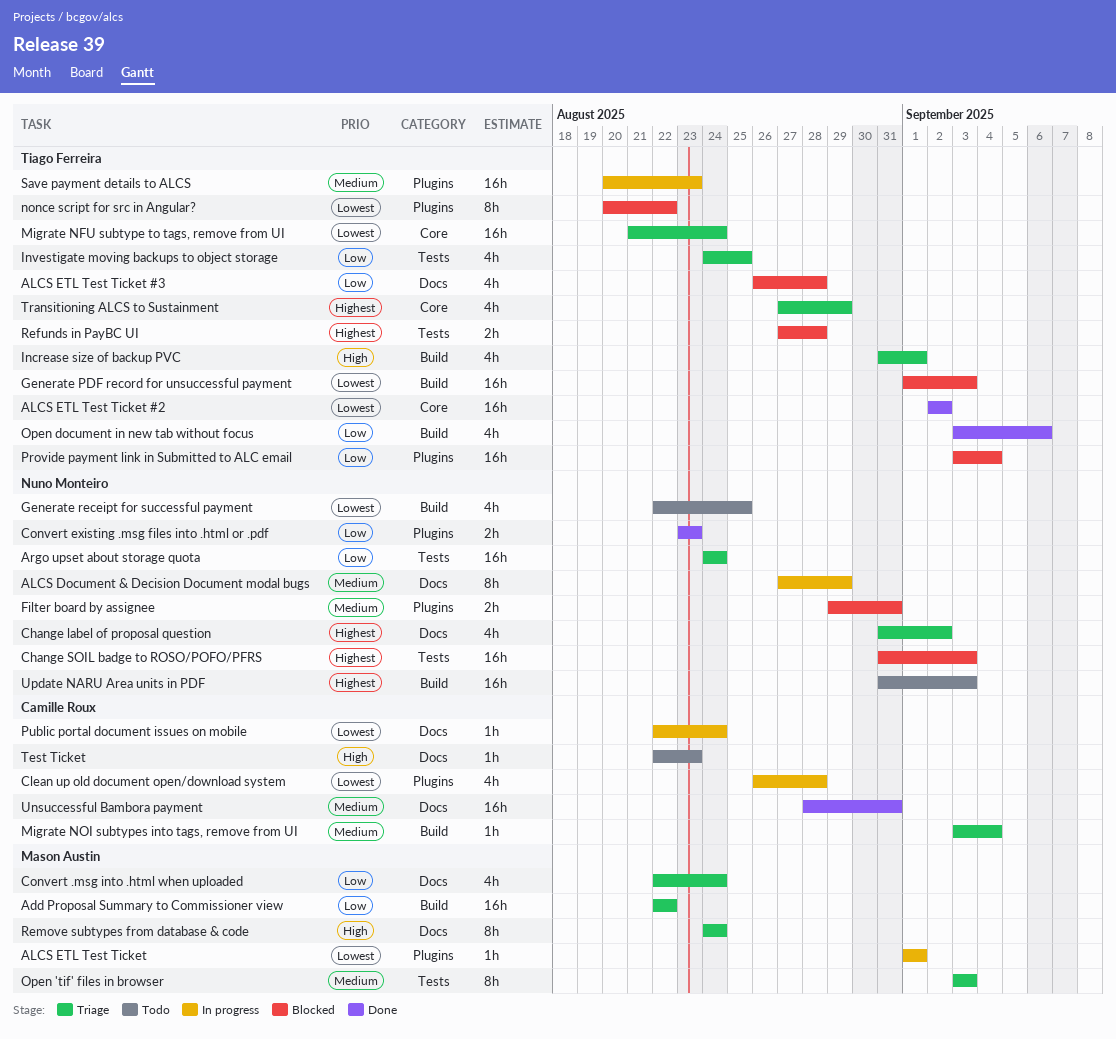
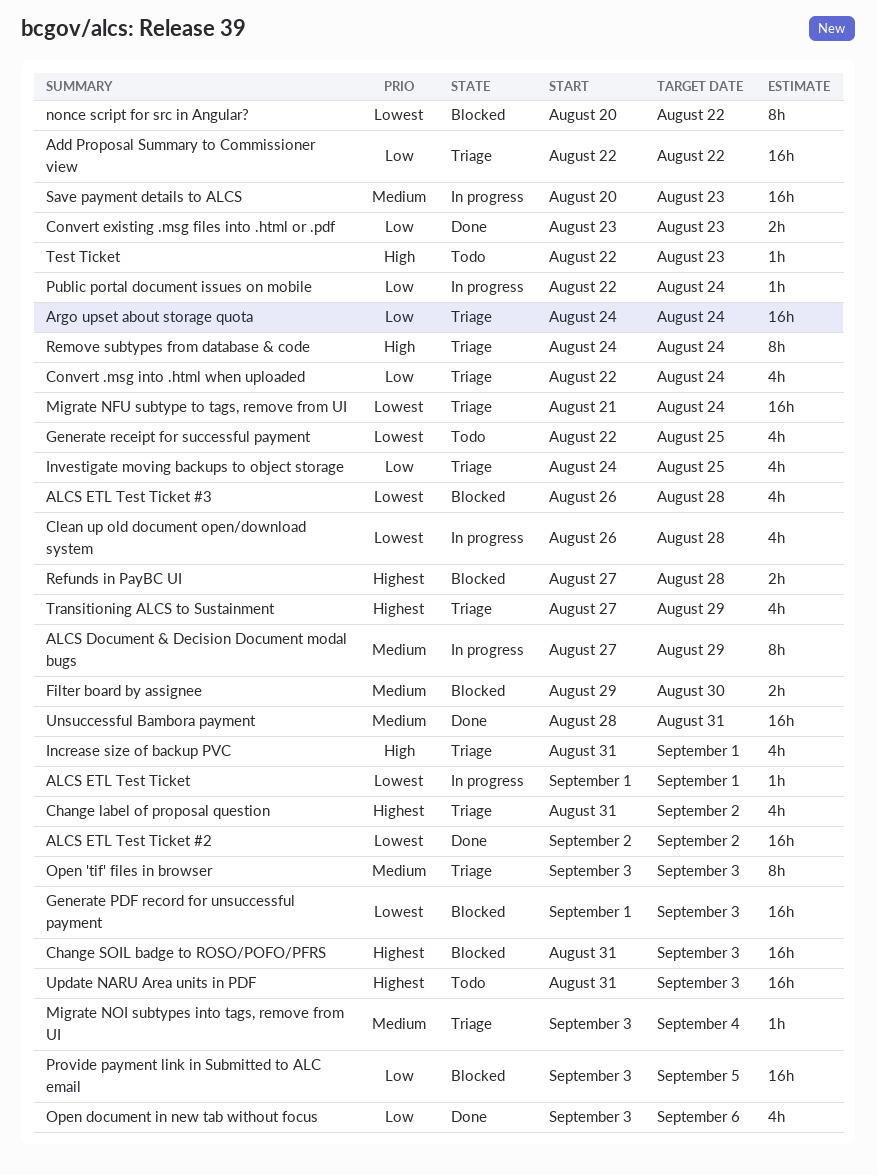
ALCS ETL Test Ticket #3, priority: Low -> Lowest
Filter board by assignee, due: Aug 31 -> Aug 30
Provide payment link in Submitted to ALC email, due: Sep 4 -> Sep 5
Public portal document issues on mobile, priority: Lowest -> Low

